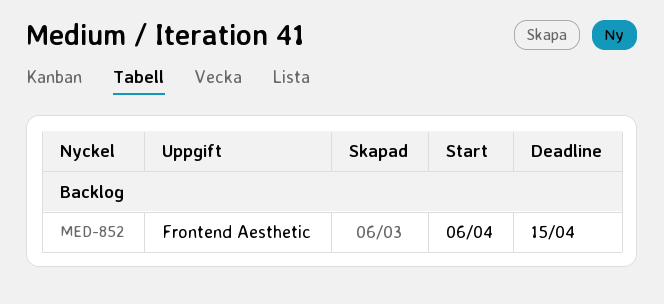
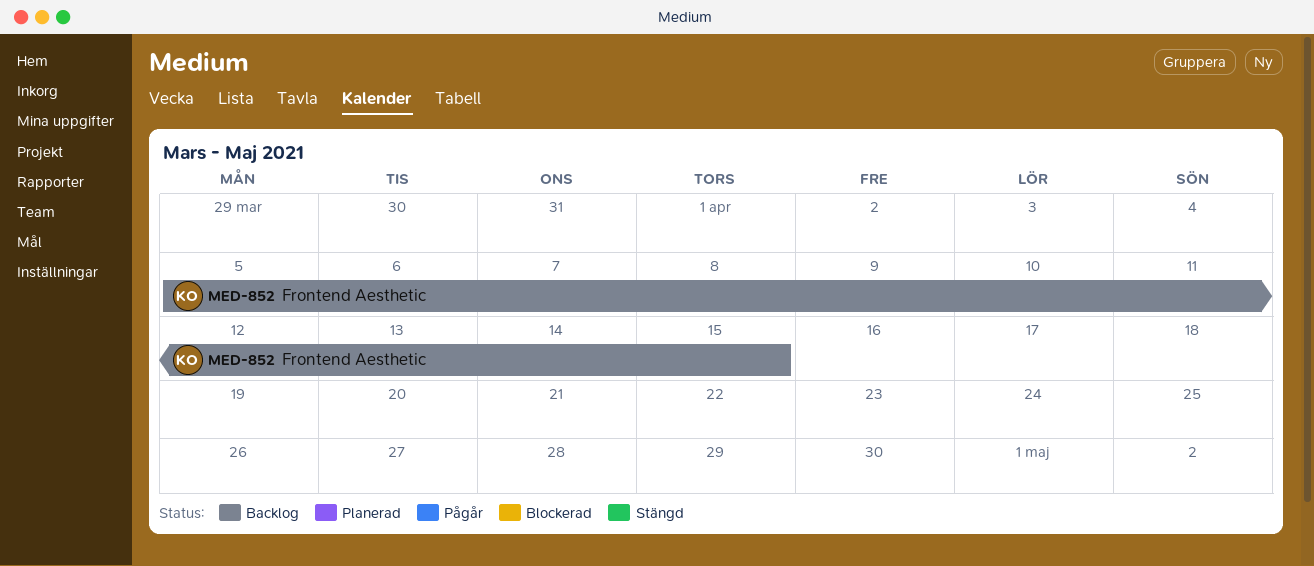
MED-852, start: Apr 6 -> Apr 5

